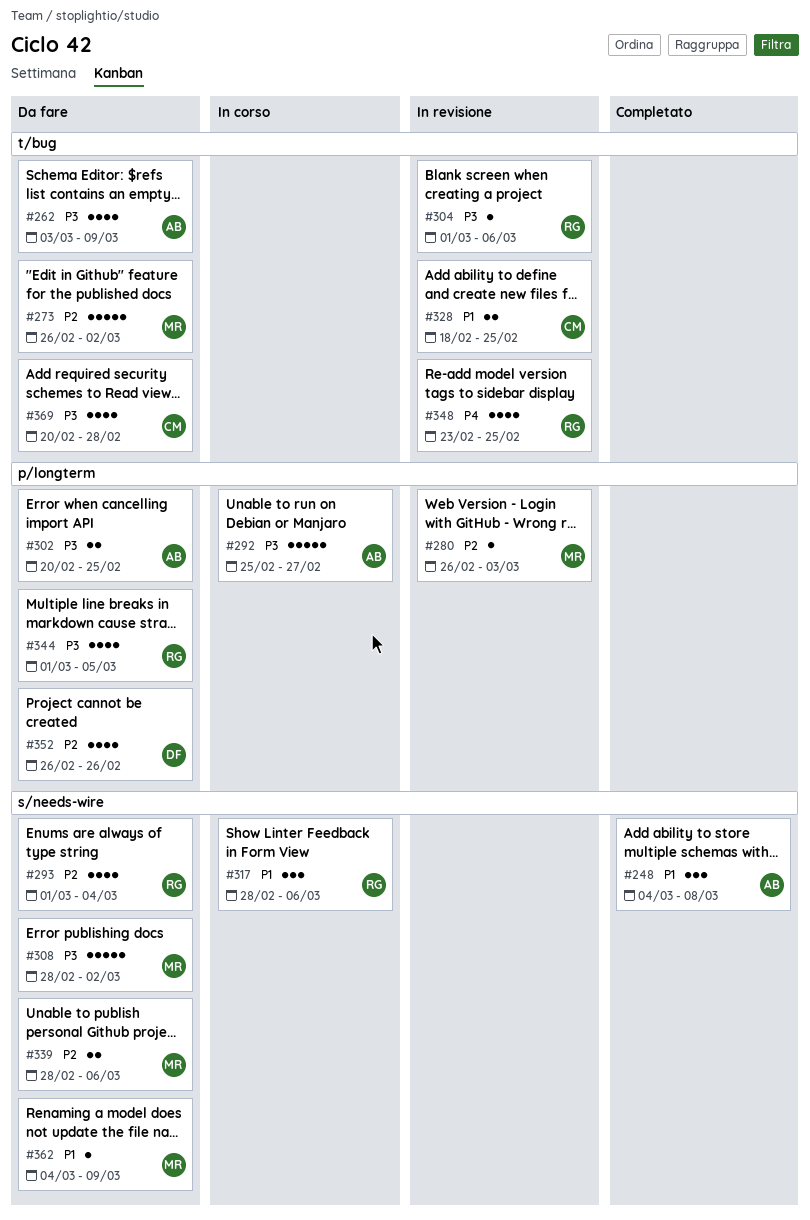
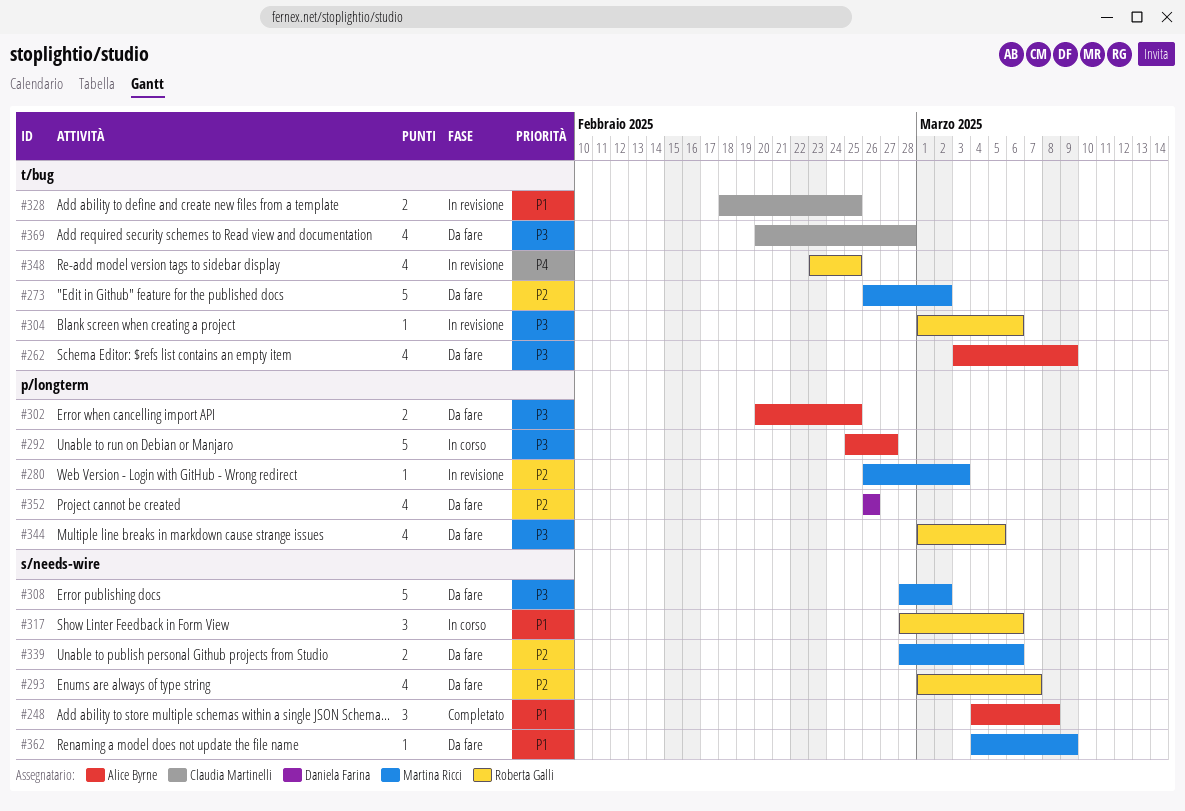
#293, due: Mar 4 -> Mar 7

